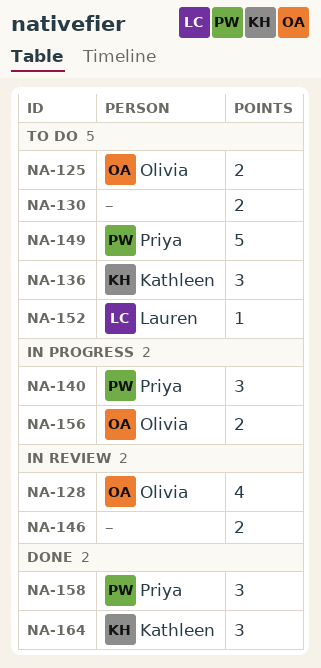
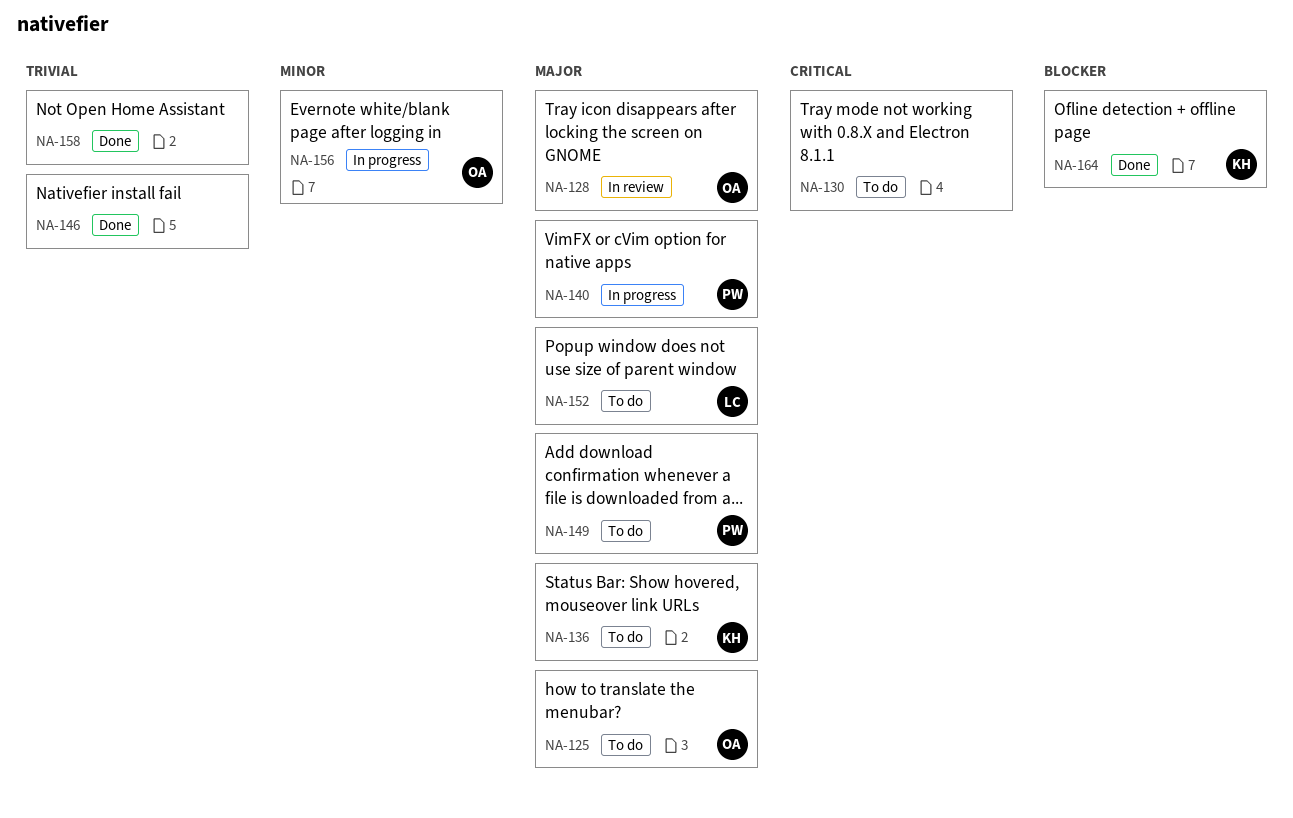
NA-146, status: In review -> Done
NA-158, owner: Priya -> none

